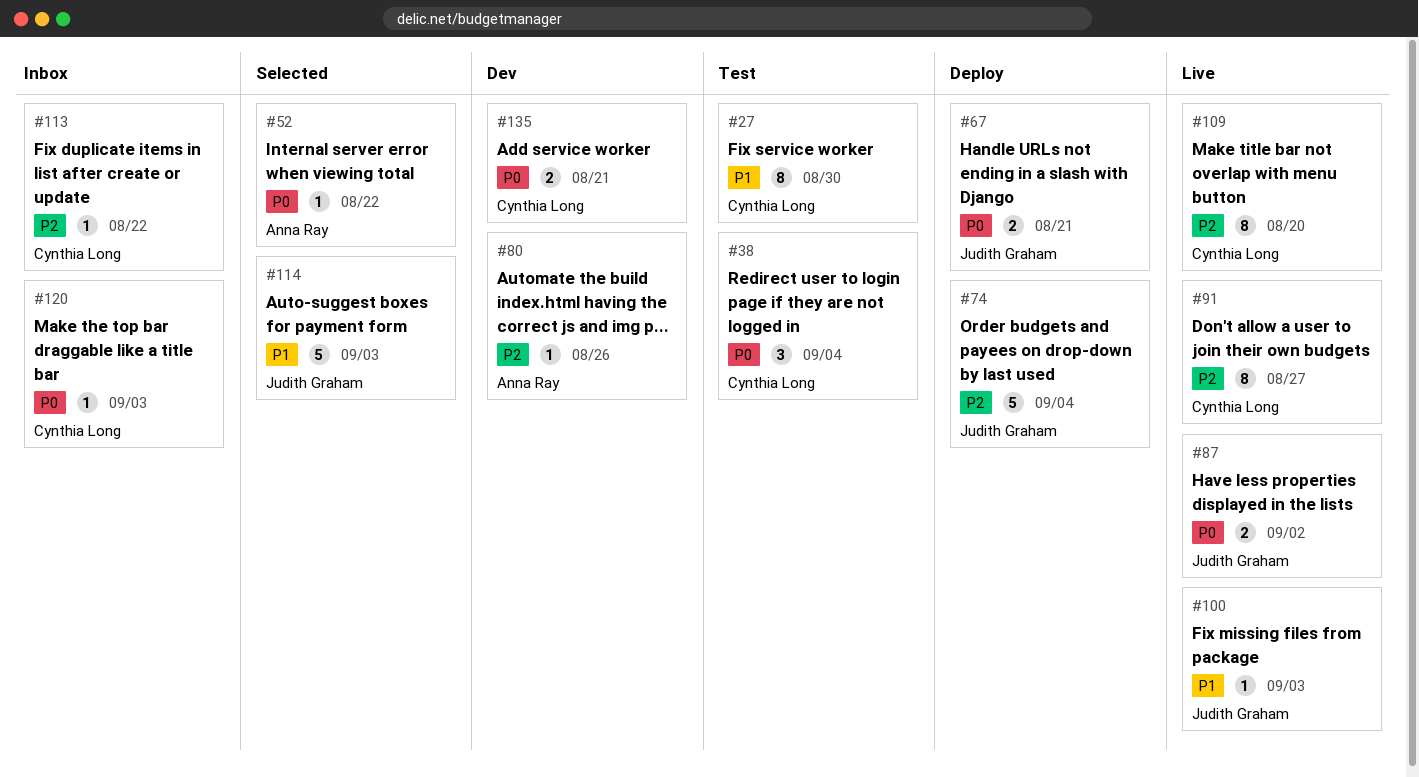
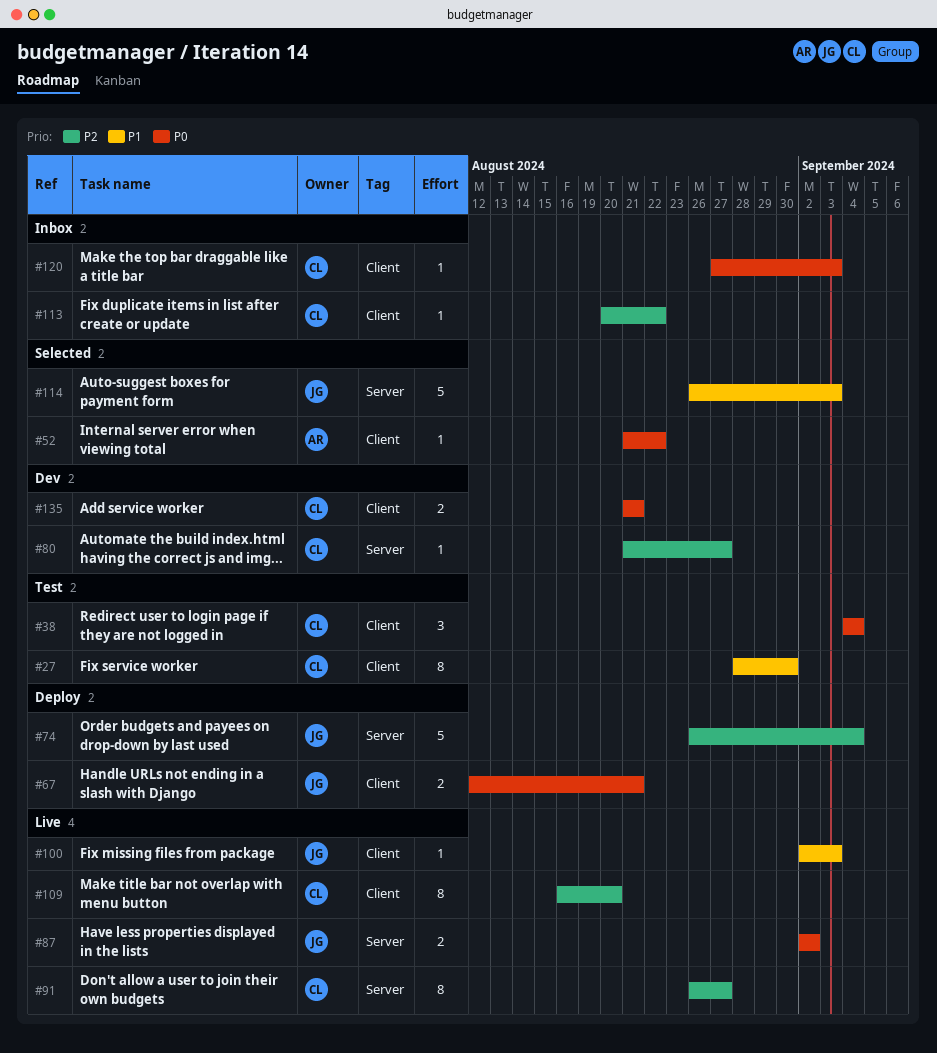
#80, owner: Anna Ray -> Cynthia Long
#80, due: Aug 26 -> Aug 27

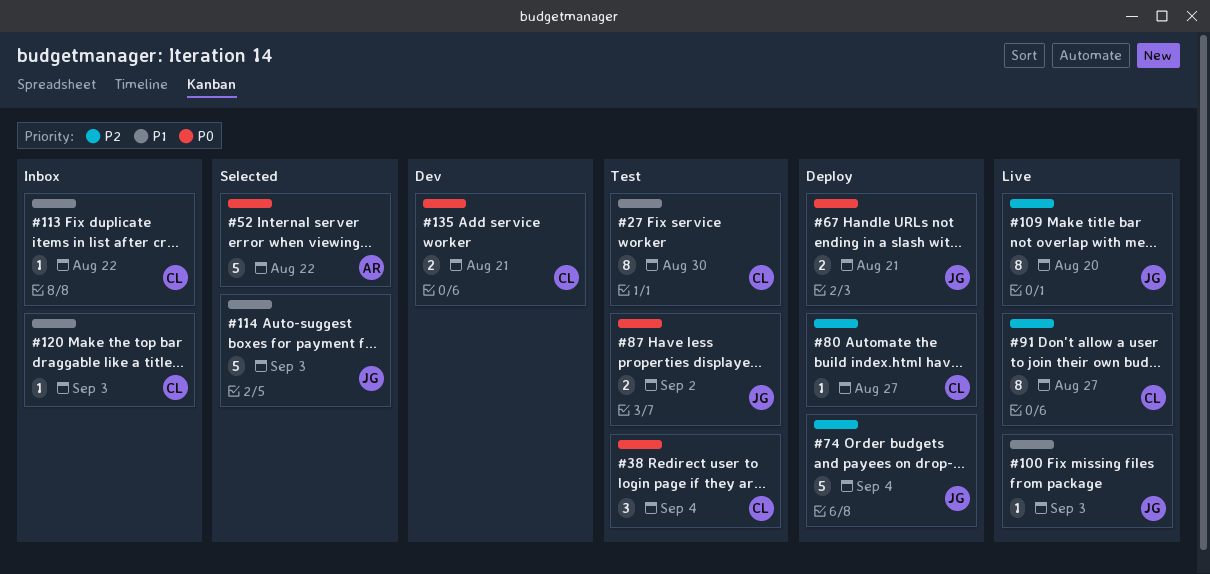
#52, estimate: 1 -> 5
#80, status: Dev -> Deploy
#87, status: Live -> Test
#109, owner: CL -> JG
#113, priority: P2 -> P1
#120, priority: P0 -> P1

